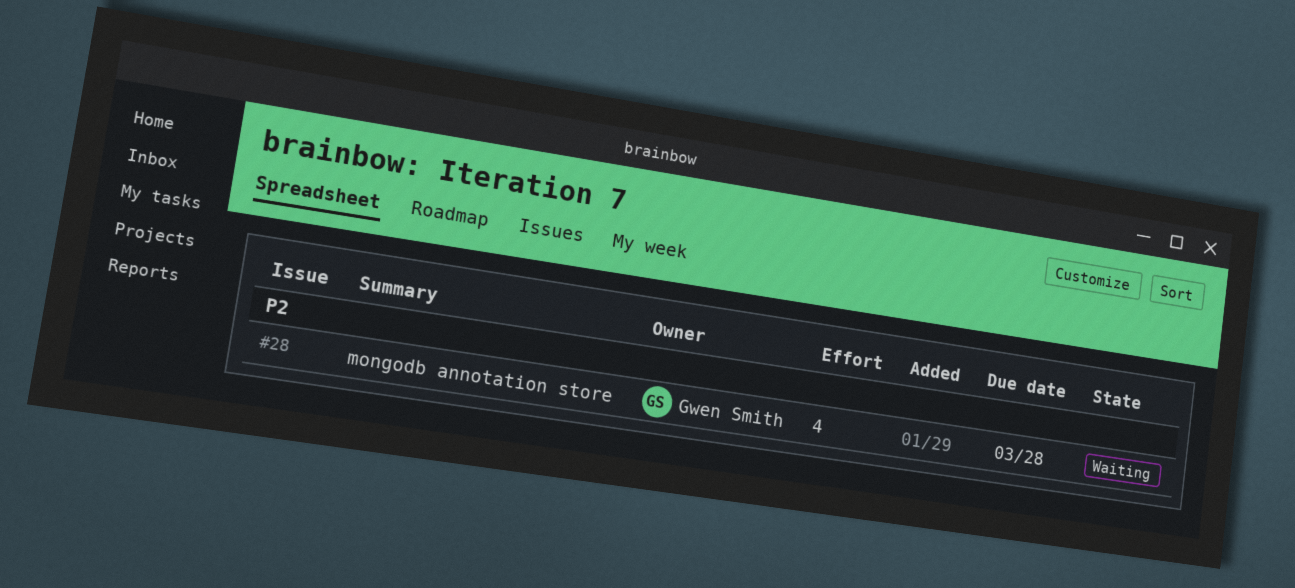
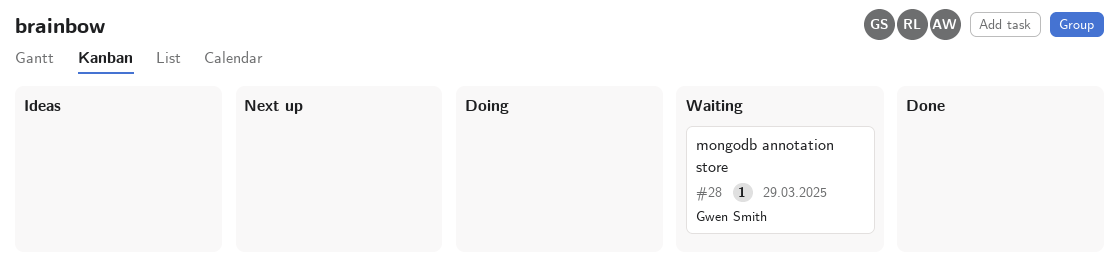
#28, estimate: 4 -> 1
#28, due: Mar 28 -> Mar 29

